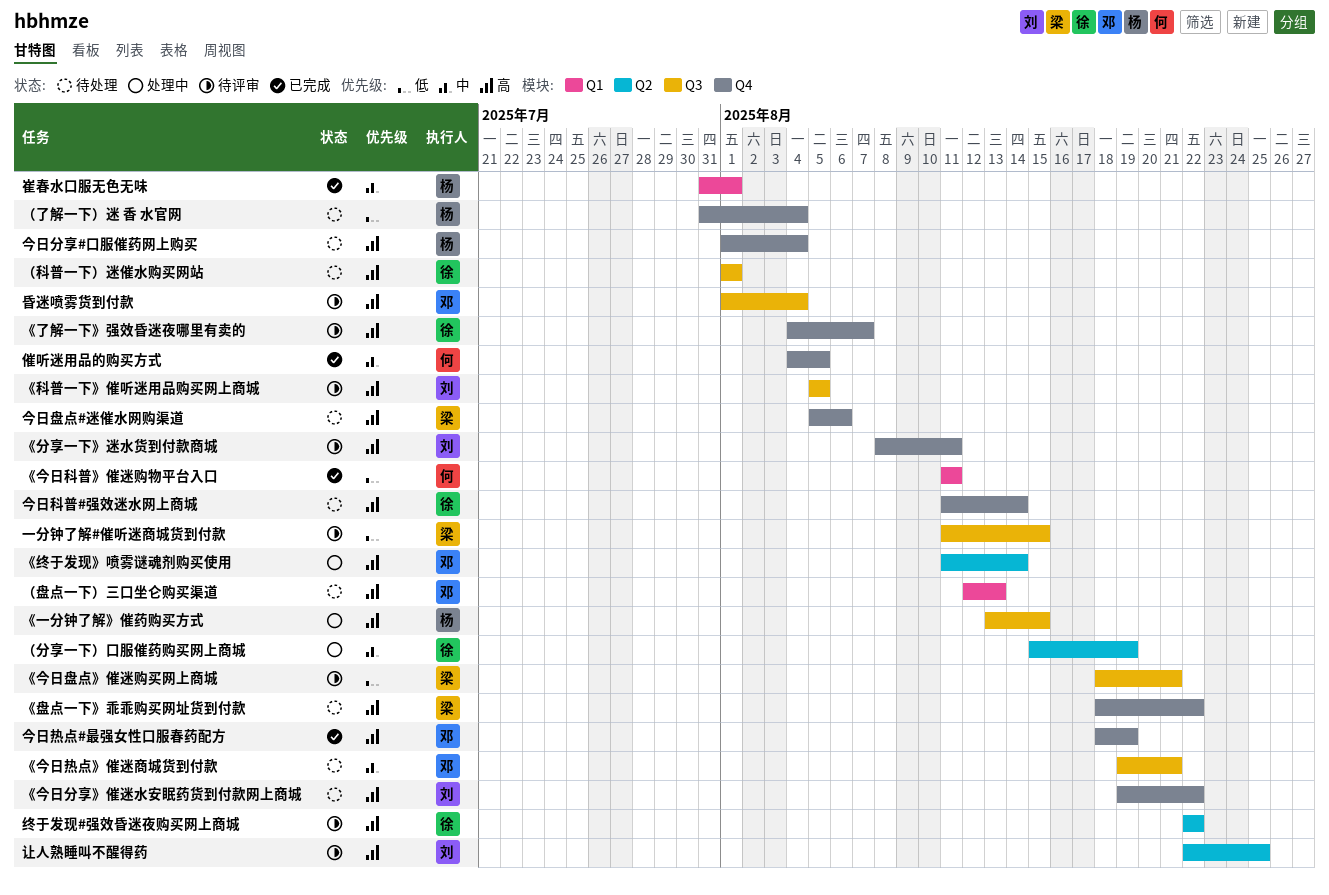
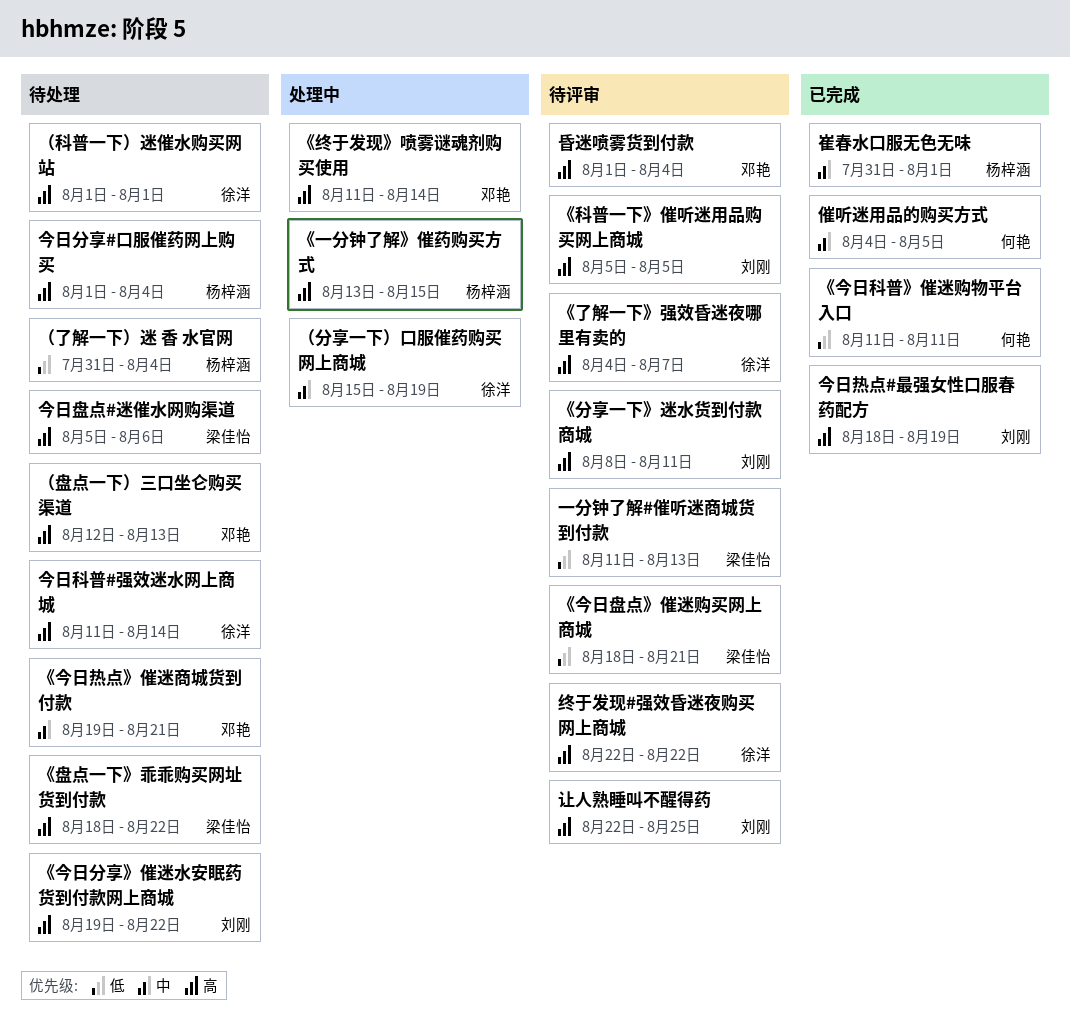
一分钟了解#催听迷商城货到付款, due: Aug 15 -> Aug 13
今日热点#最强女性口服春药配方, owner: 邓艳 -> 刘刚

